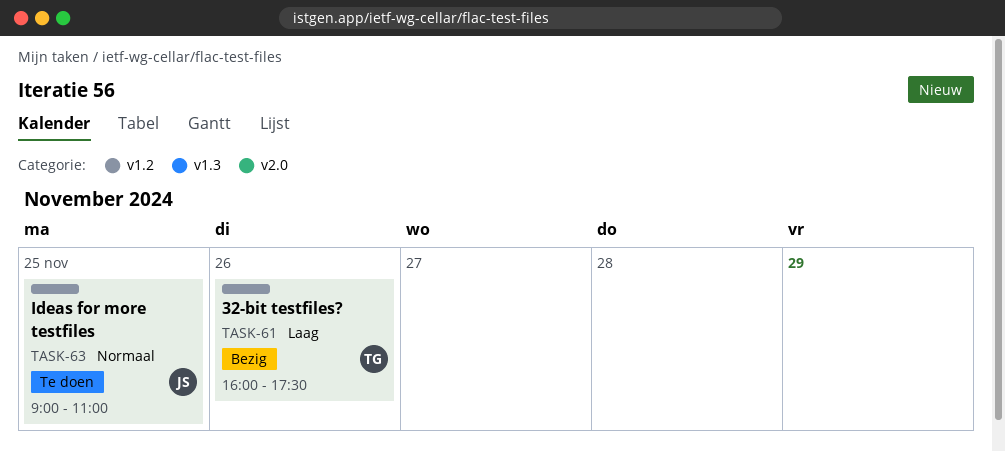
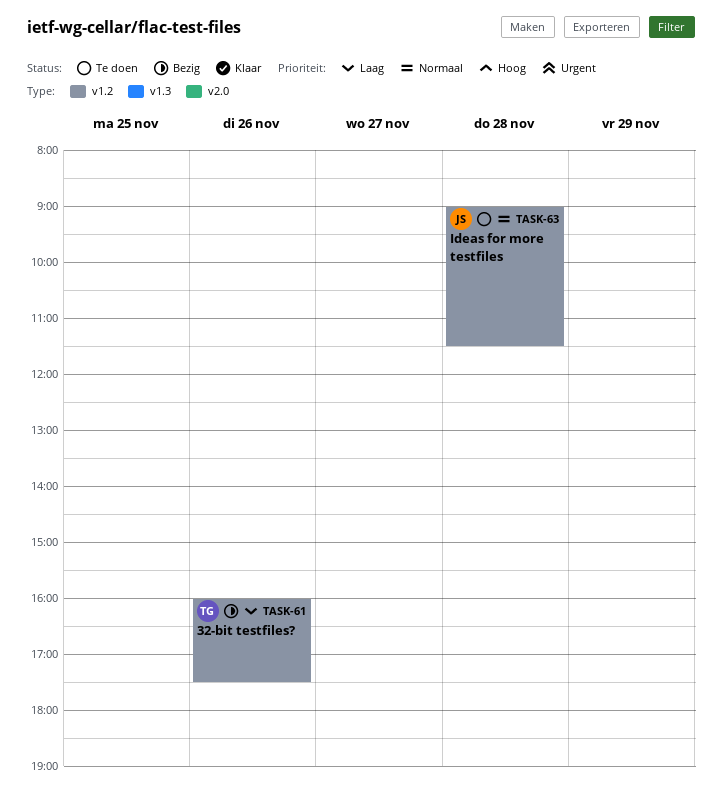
TASK-63, day: Nov 25 -> Nov 28
TASK-63, ends: 11:00 -> 11:30

